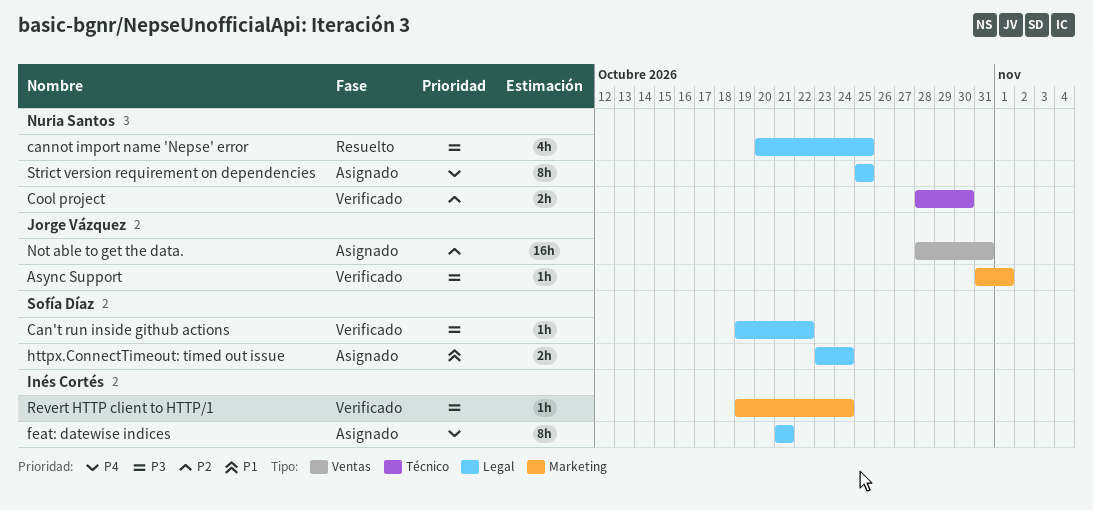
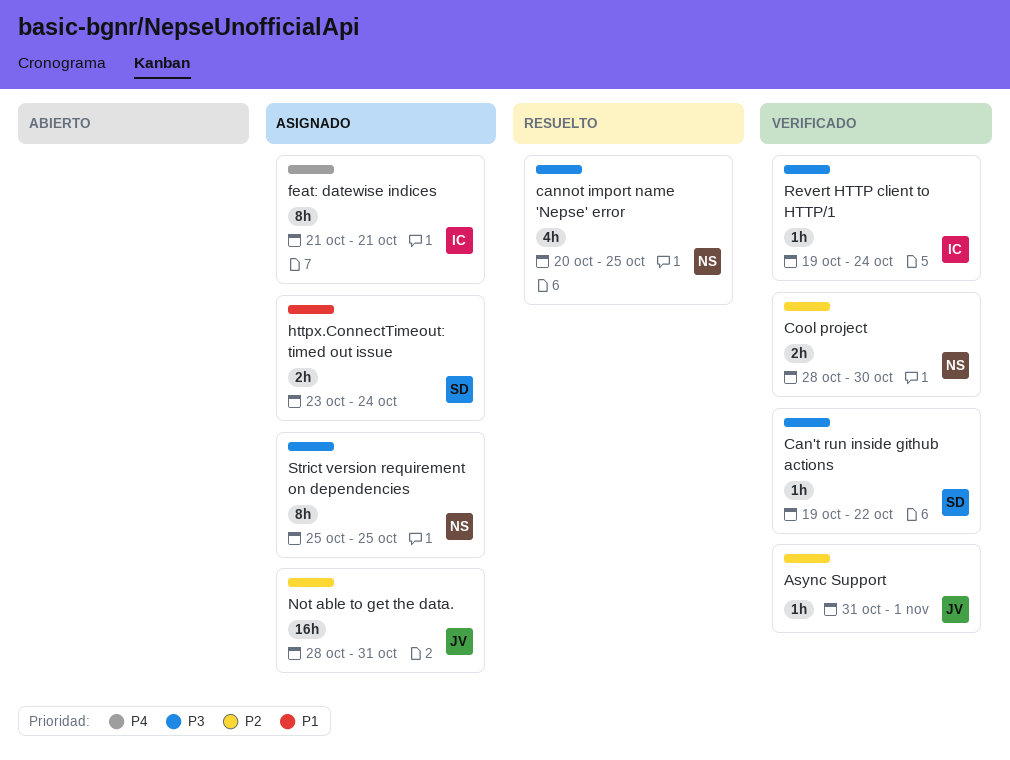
Async Support, priority: P3 -> P2
Strict version requirement on dependencies, priority: P4 -> P3

